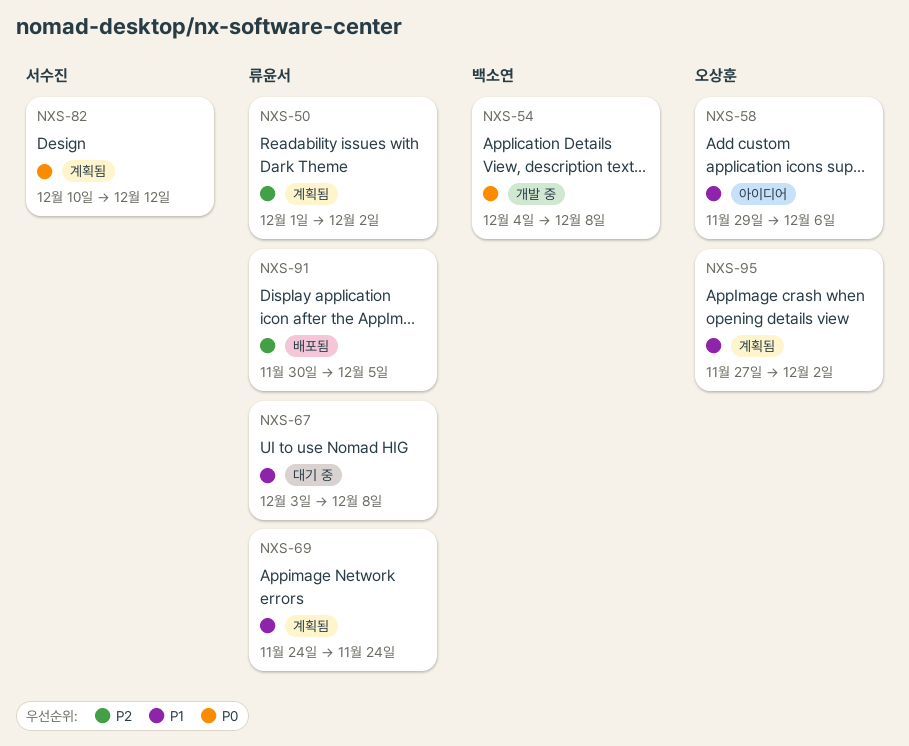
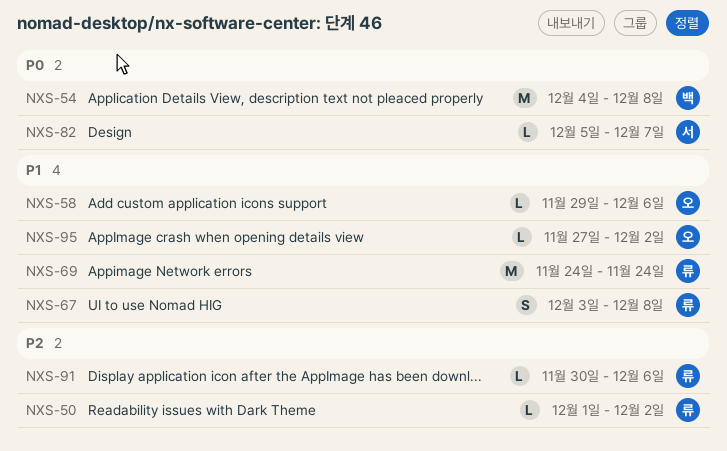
NXS-82, start: Dec 10 -> Dec 5
NXS-82, due: Dec 12 -> Dec 7
NXS-91, due: Dec 5 -> Dec 6

